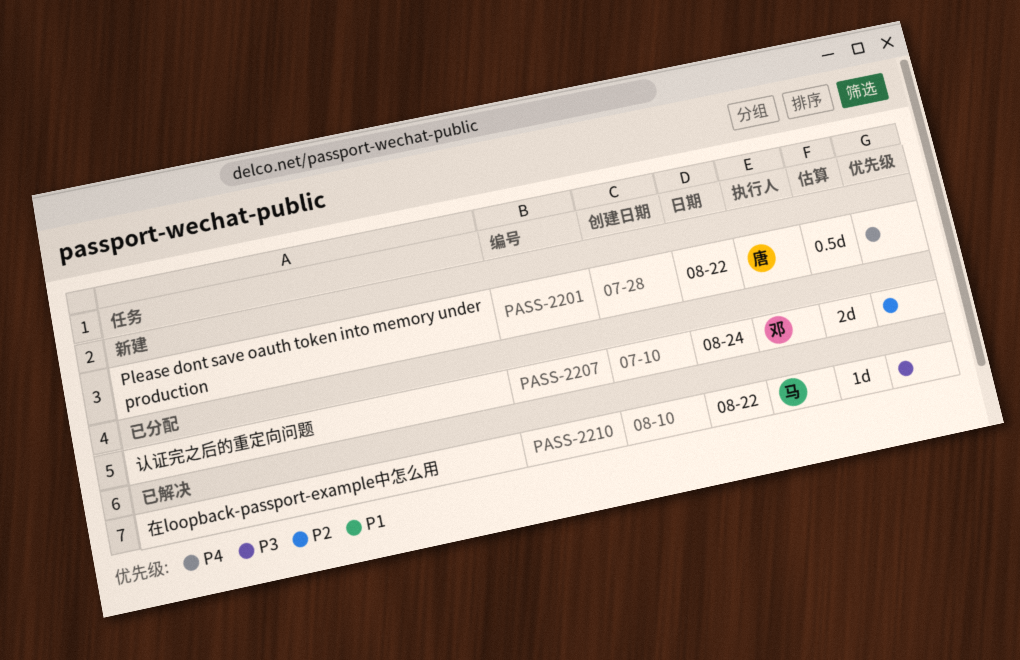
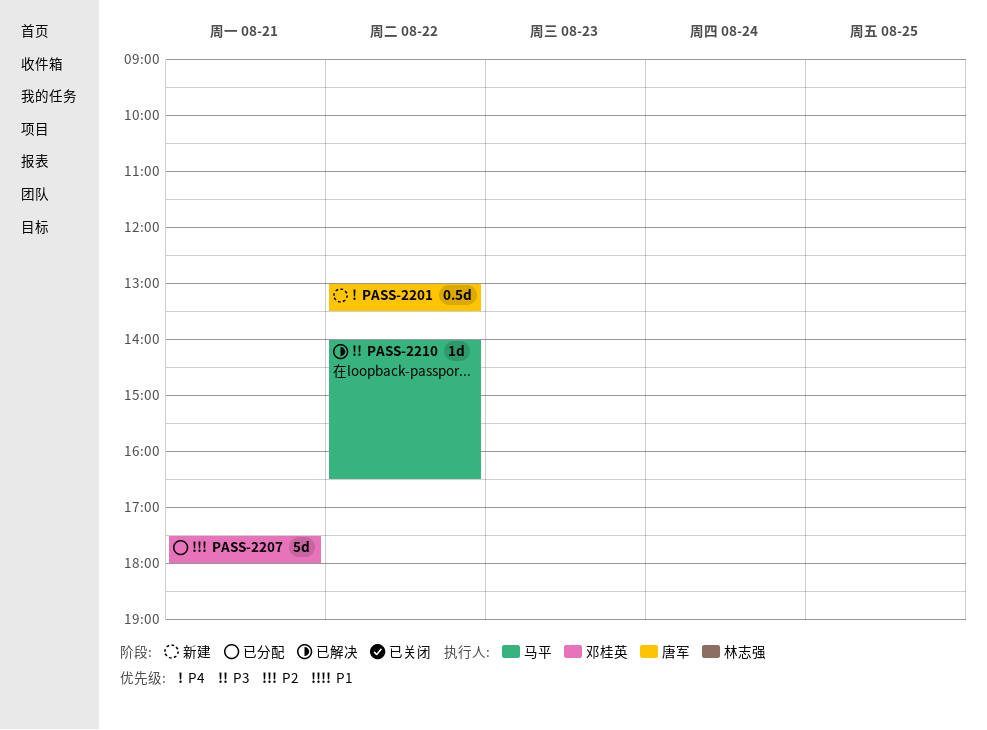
PASS-2207, estimate: 2d -> 5d
PASS-2207, day: Aug 24 -> Aug 21

